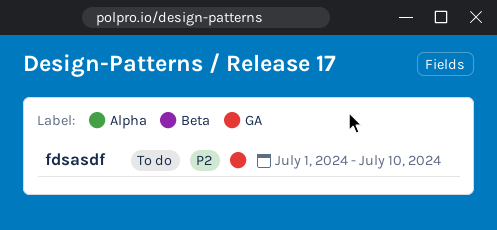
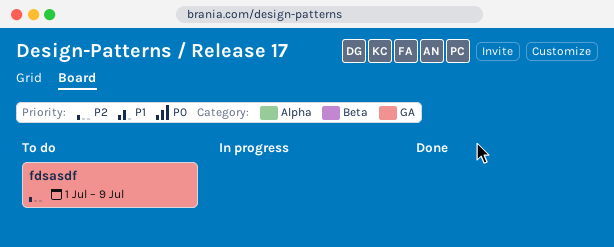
fdsasdf, due: Jul 10 -> Jul 9

